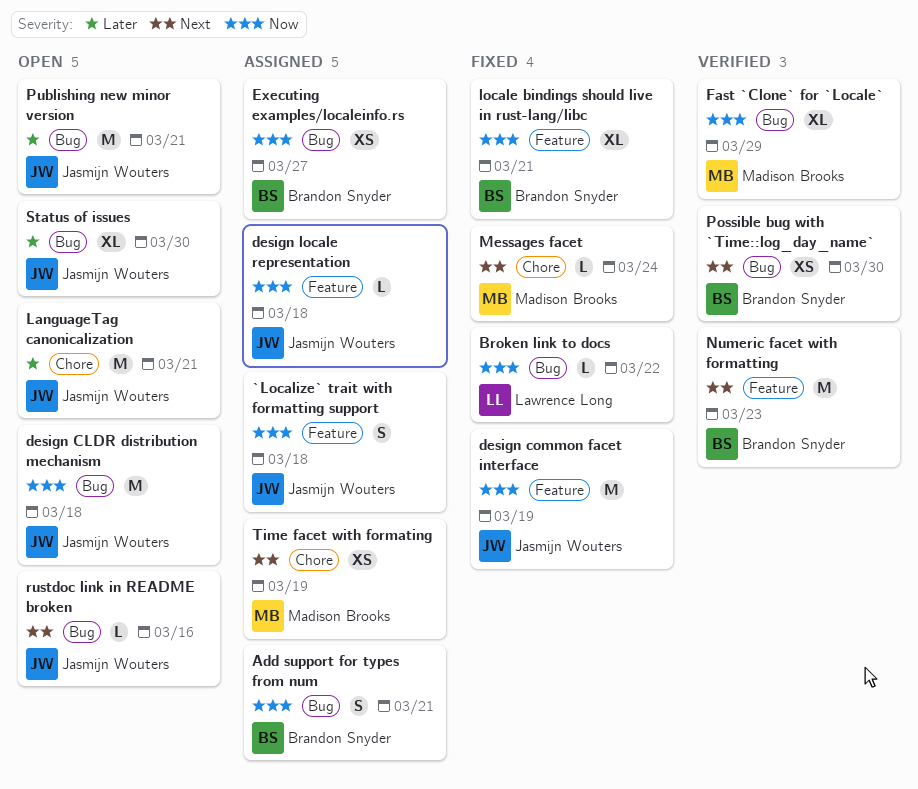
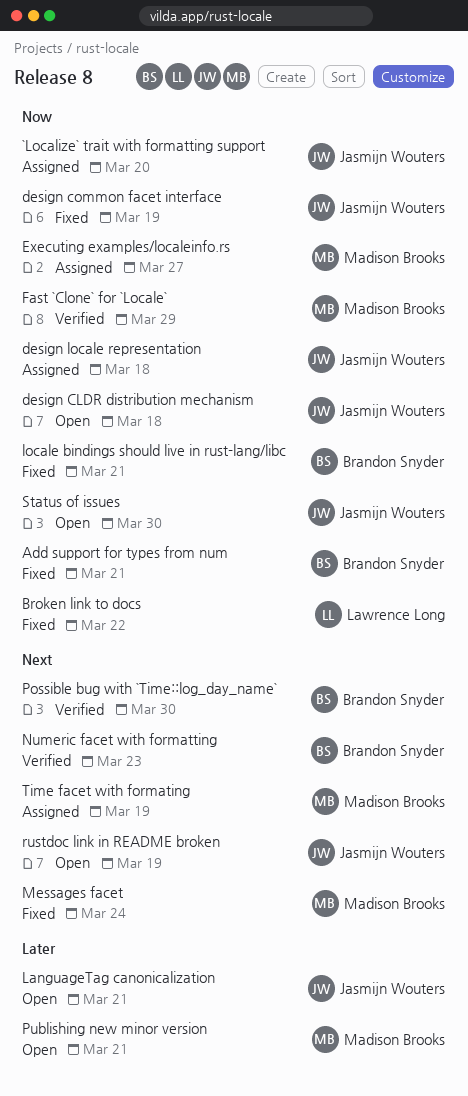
`Localize` trait with formatting support, due: Mar 18 -> Mar 20
Add support for types from num, status: Assigned -> Fixed
Executing examples/localeinfo.rs, owner: Brandon Snyder -> Madison Brooks
Publishing new minor version, owner: Jasmijn Wouters -> Madison Brooks
rustdoc link in README broken, due: Mar 16 -> Mar 19
Status of issues, priority: Later -> Now

